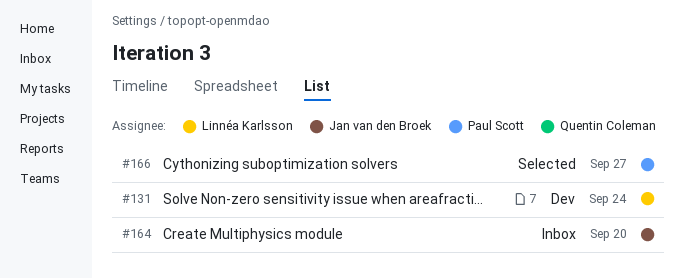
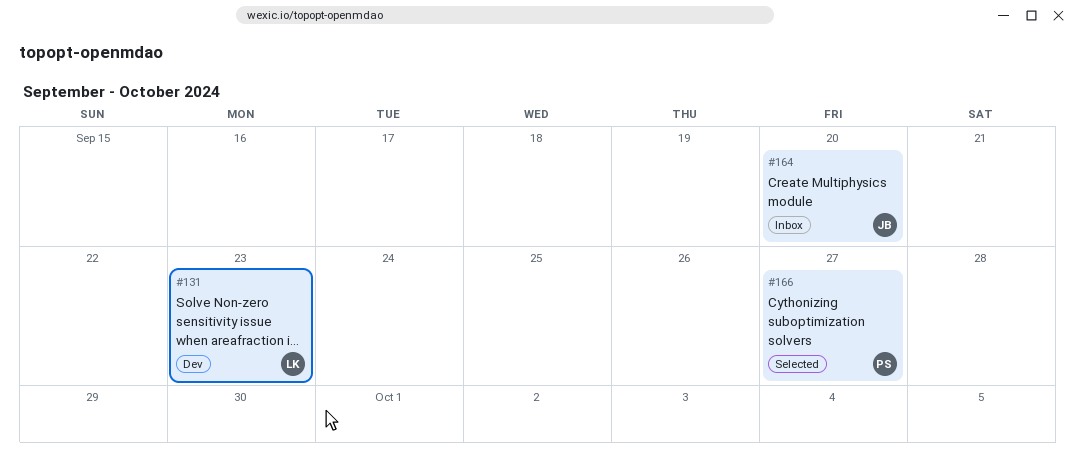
#131, due: Sep 24 -> Sep 23

